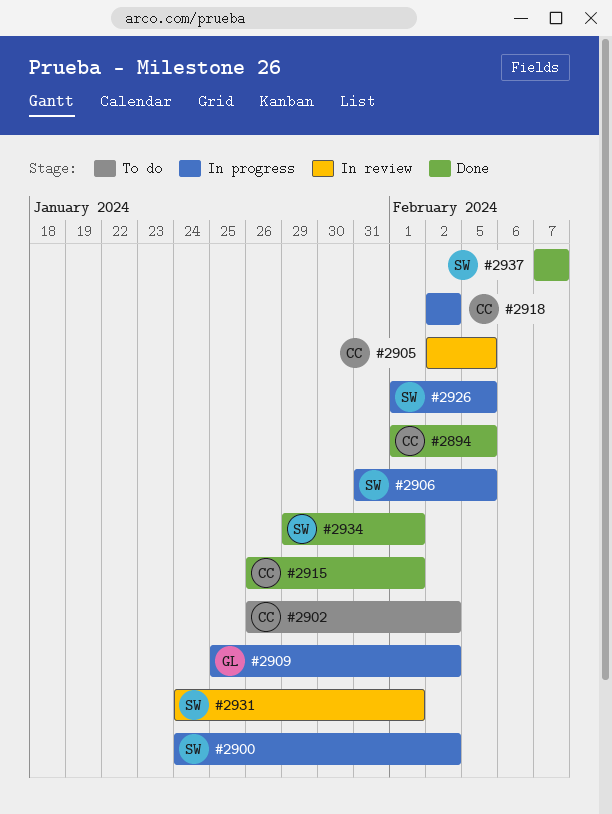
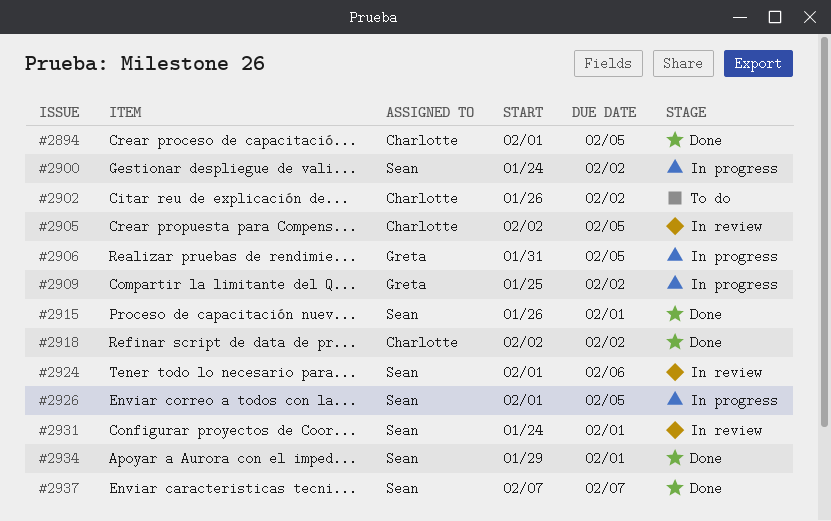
#2906, owner: Sean -> Greta
#2915, owner: Charlotte -> Sean
#2918, status: In progress -> Done
#2924: none -> present

